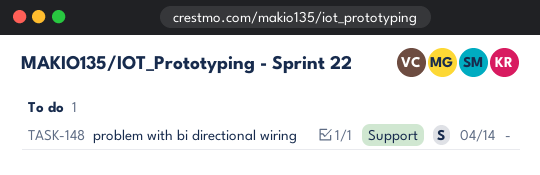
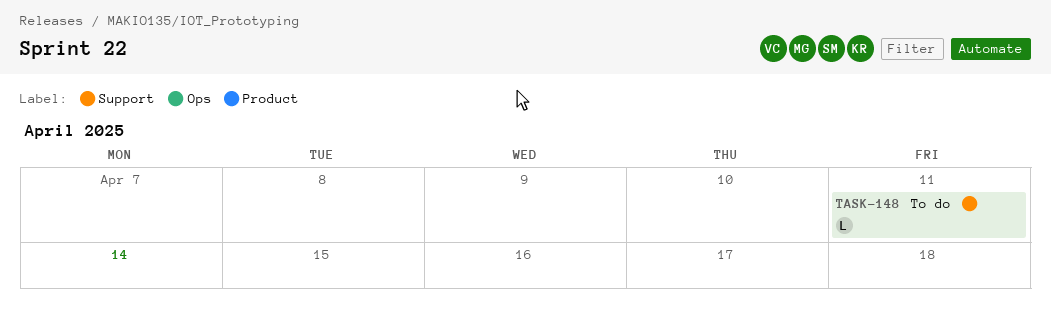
TASK-148, estimate: S -> L
TASK-148, due: Apr 14 -> Apr 11

